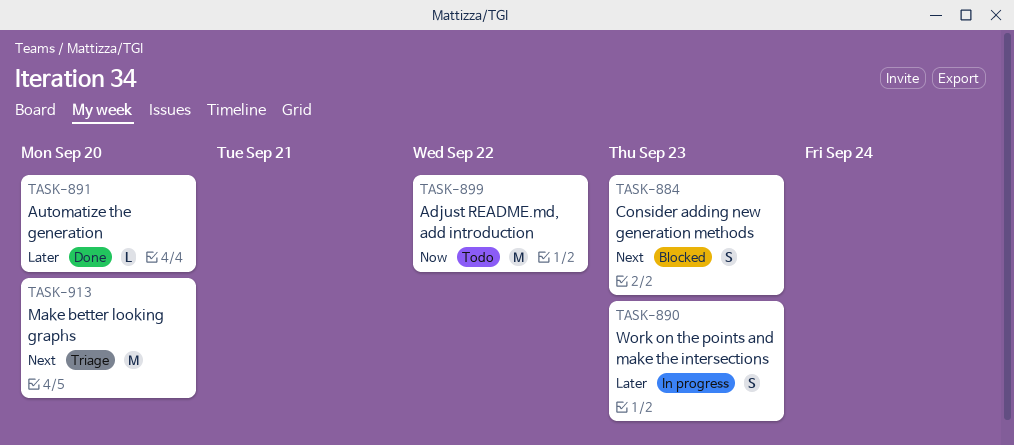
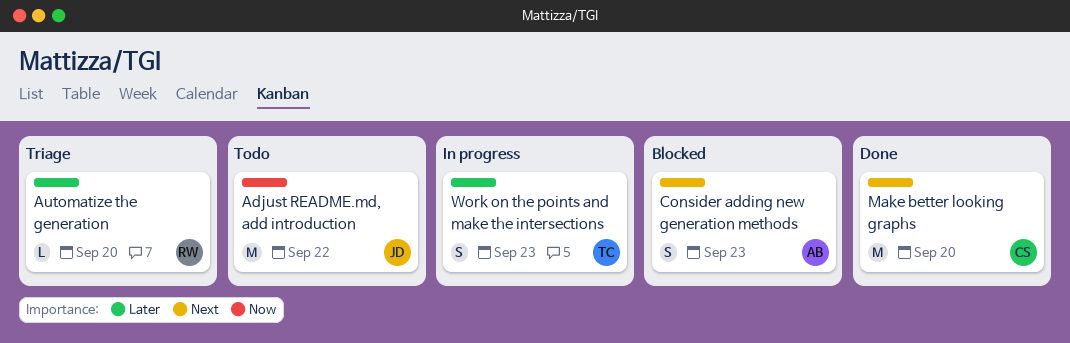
Automatize the generation, status: Done -> Triage
Make better looking graphs, status: Triage -> Done

